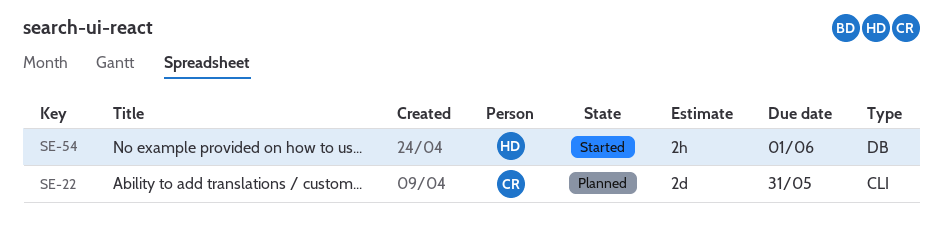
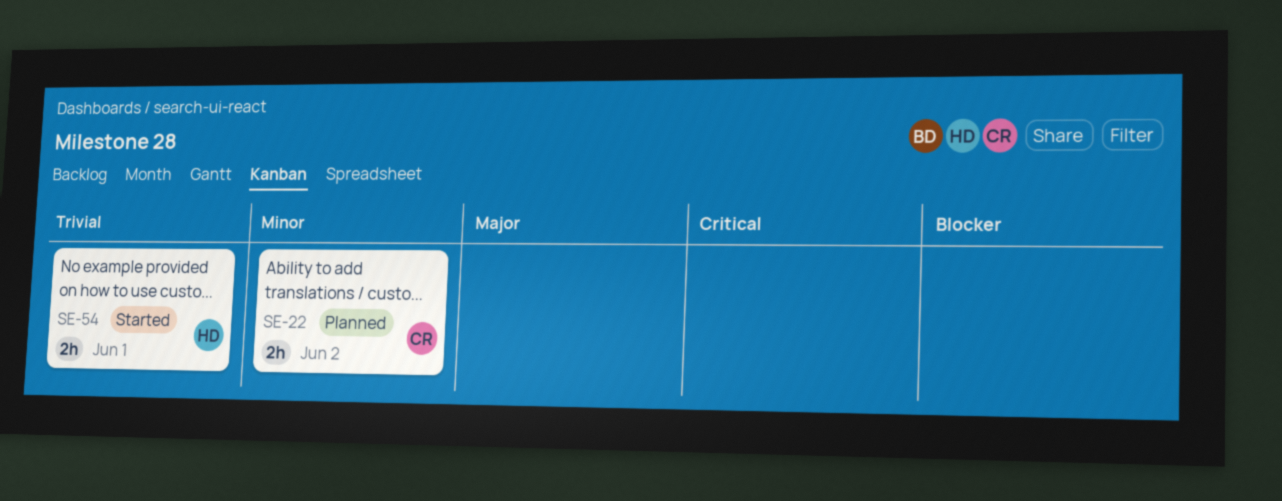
SE-22, estimate: 2d -> 2h
SE-22, due: May 31 -> Jun 2

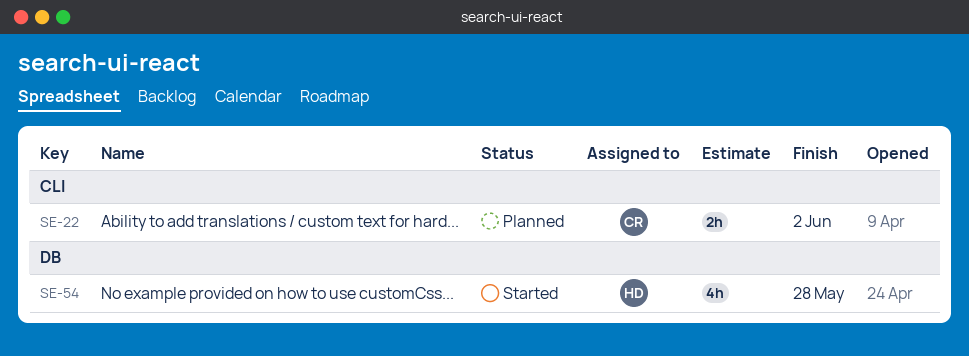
SE-54, estimate: 2h -> 4h
SE-54, due: Jun 1 -> May 28

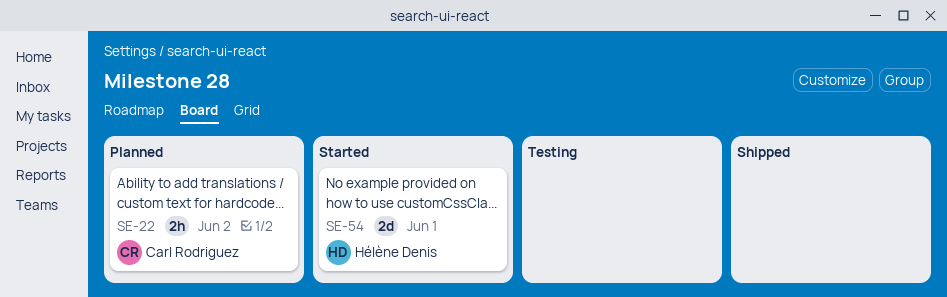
SE-54, estimate: 4h -> 2d
SE-54, due: May 28 -> Jun 1

